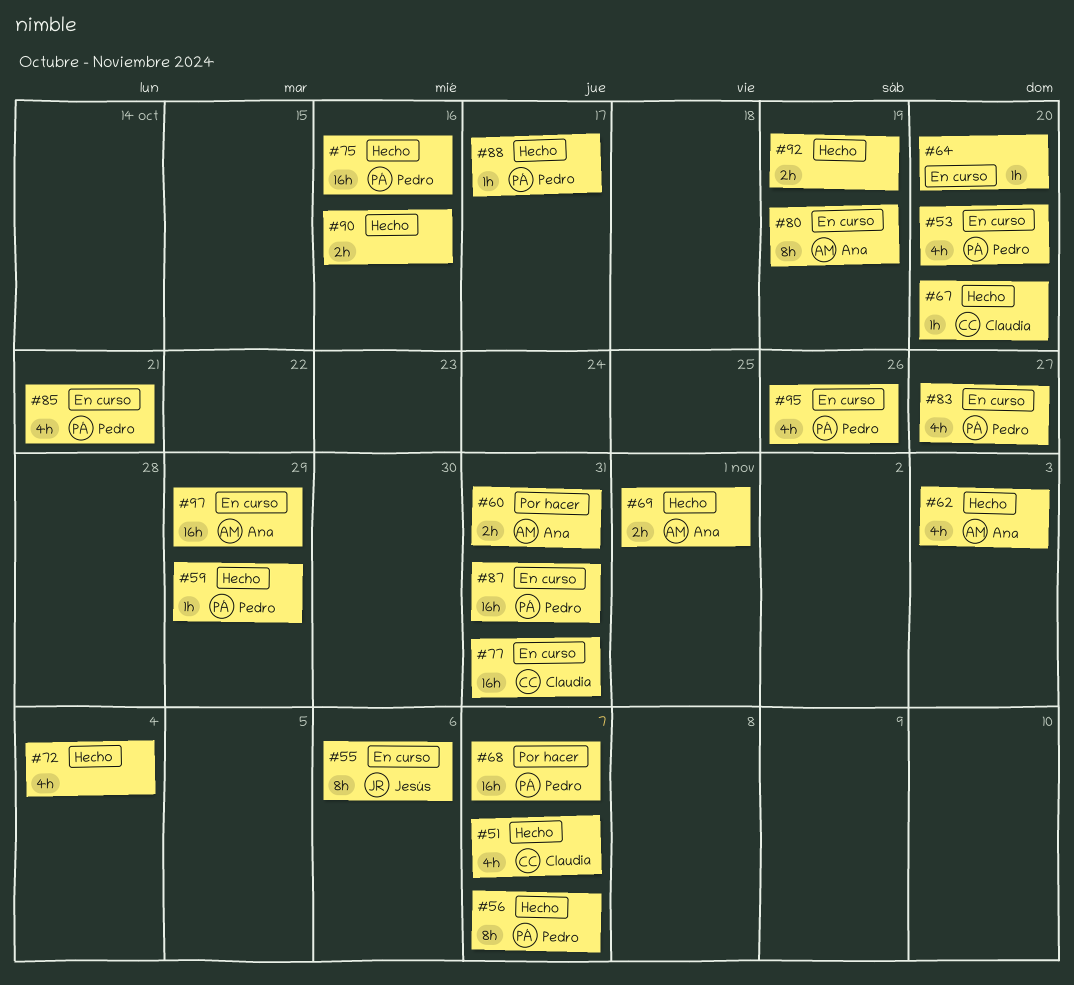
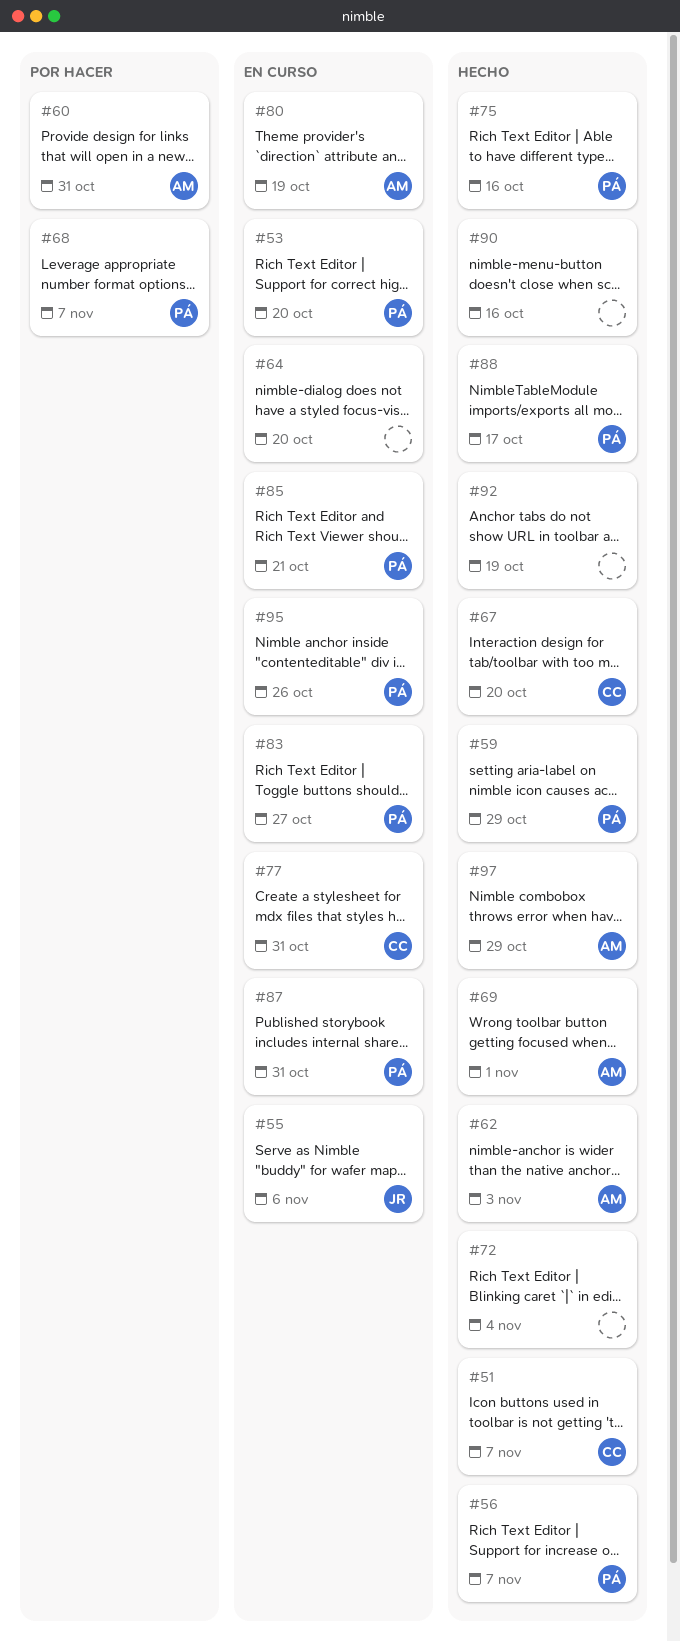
#97, status: En curso -> Hecho

